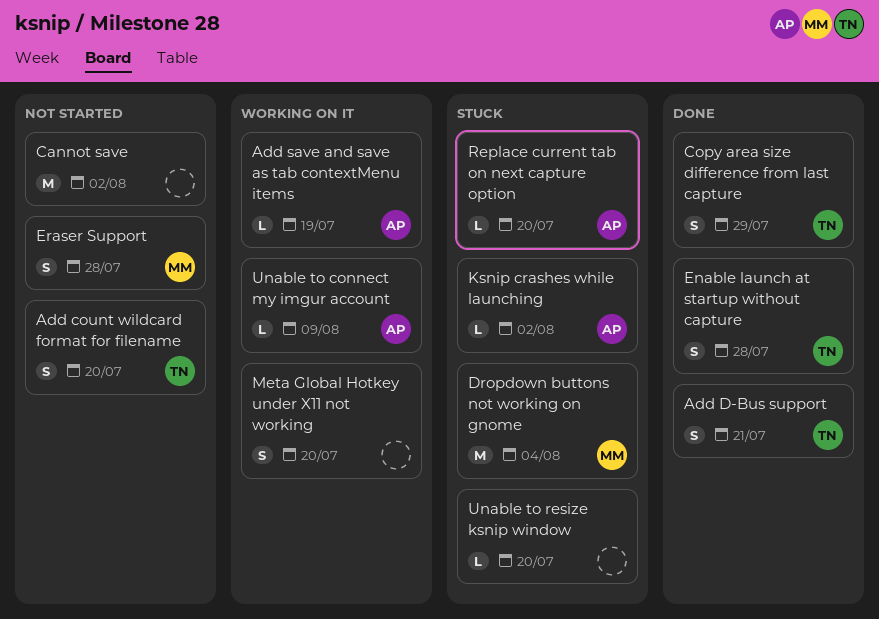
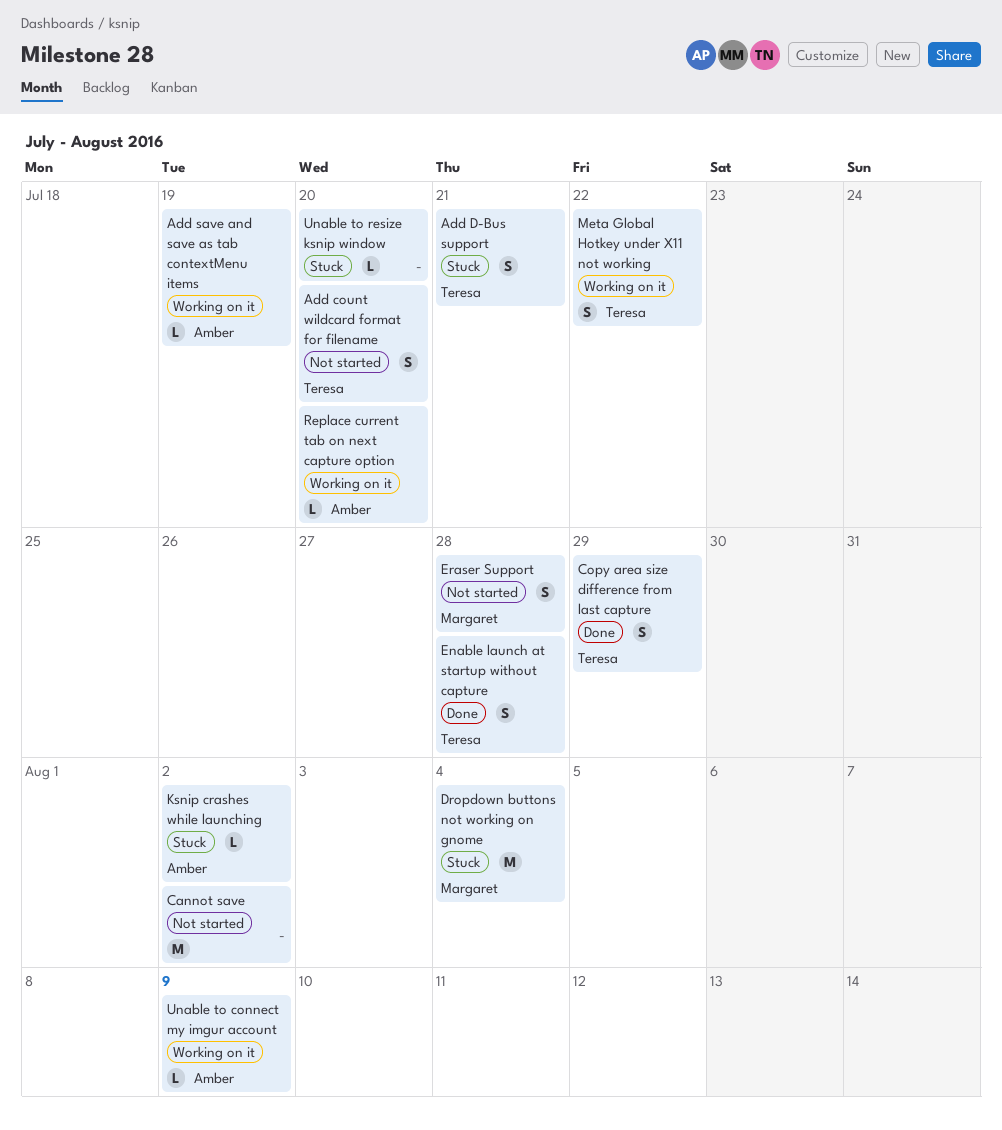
Add D-Bus support, status: Done -> Stuck
Meta Global Hotkey under X11 not working, owner: none -> Teresa
Meta Global Hotkey under X11 not working, due: Jul 20 -> Jul 22
Replace current tab on next capture option, status: Stuck -> Working on it

